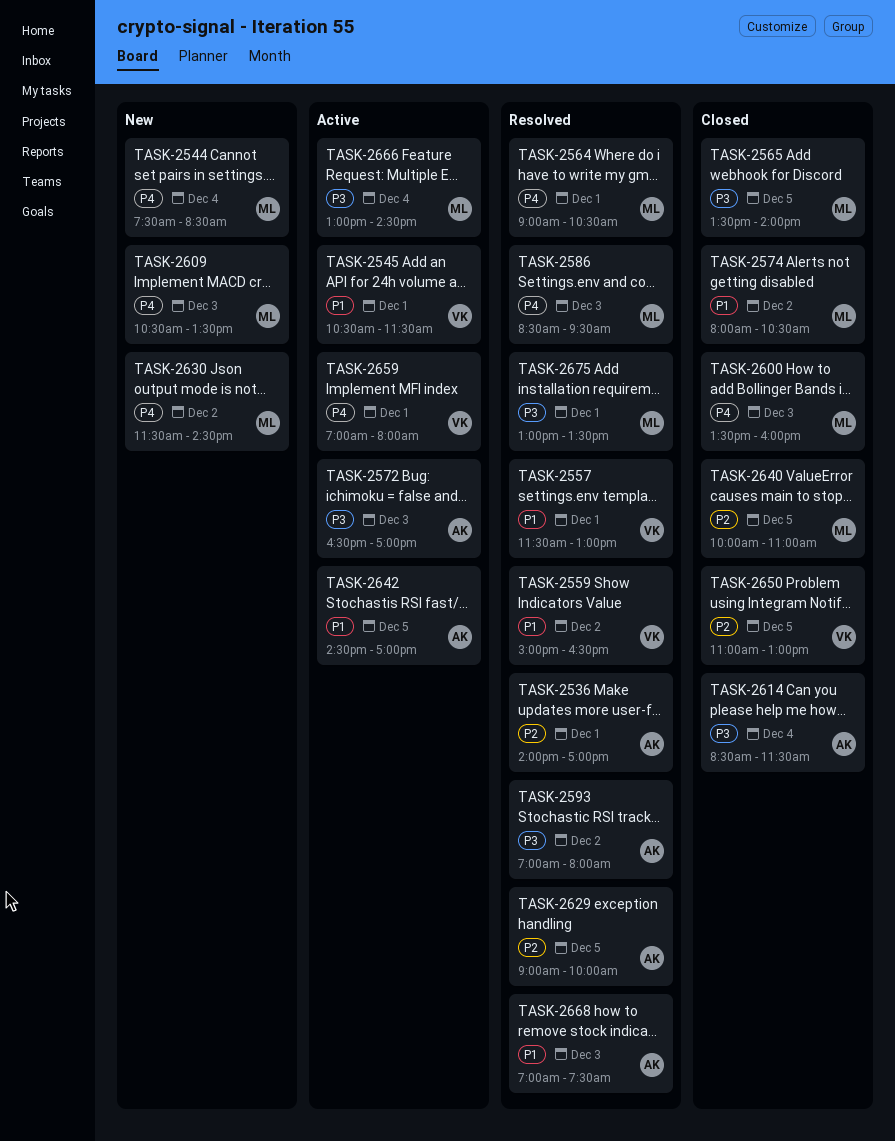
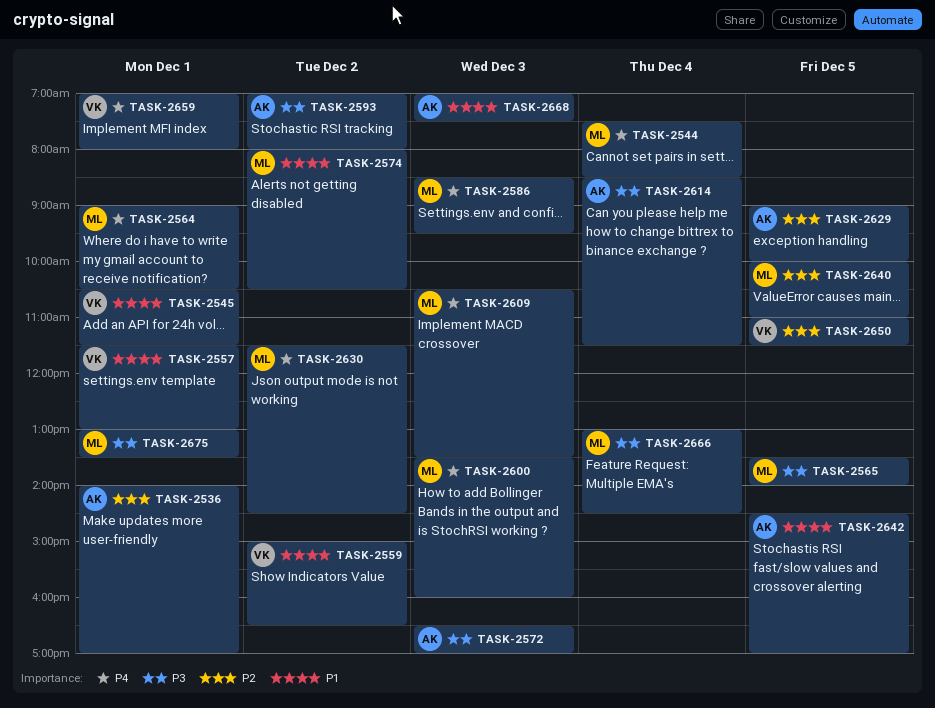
TASK-2650, ends: 13:00 -> 11:30

